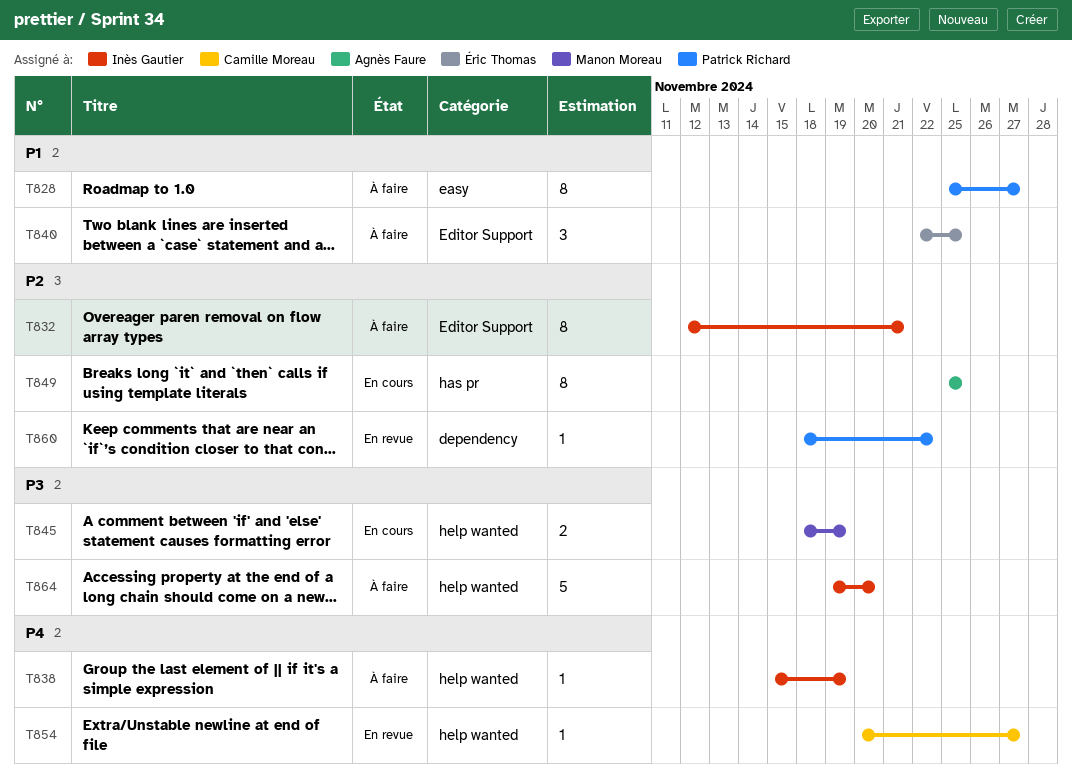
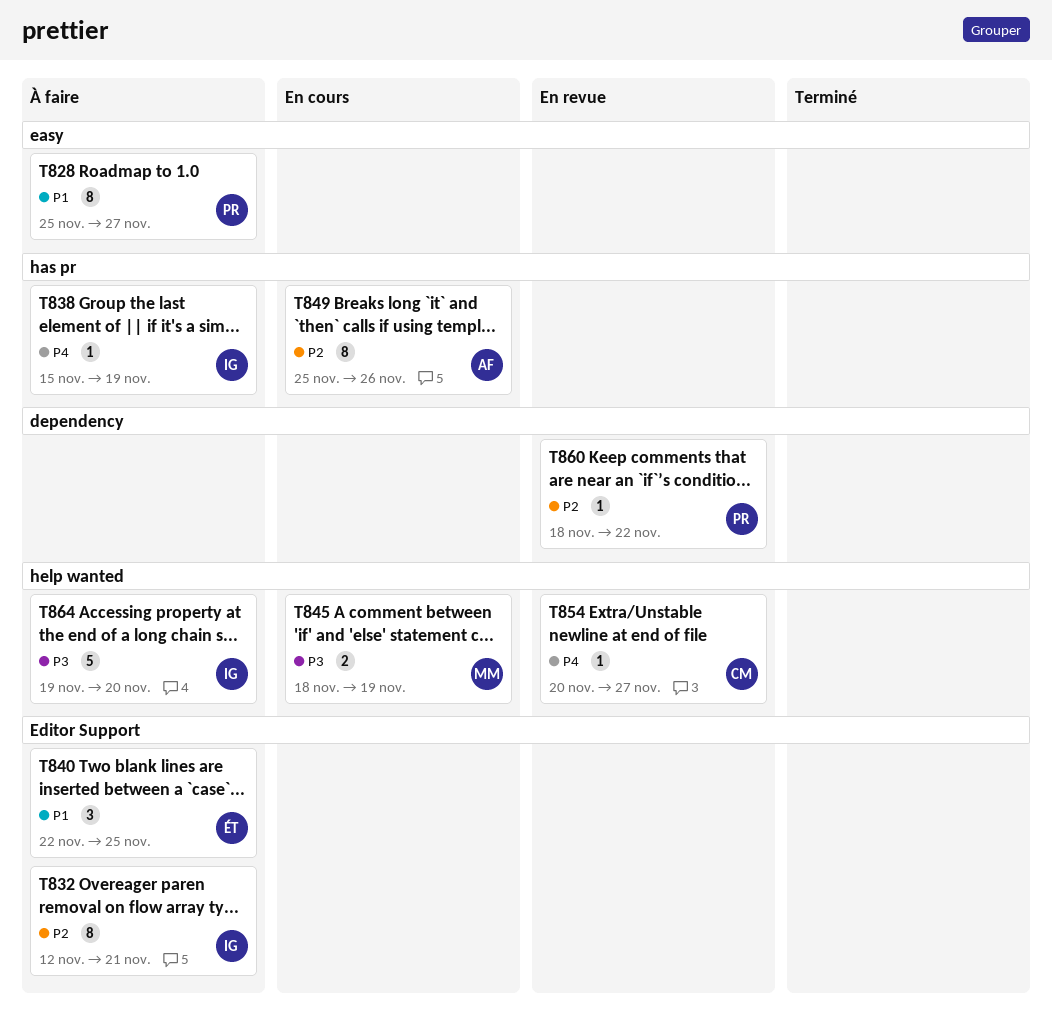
T838, label: help wanted -> has pr
T849, due: Nov 25 -> Nov 26

